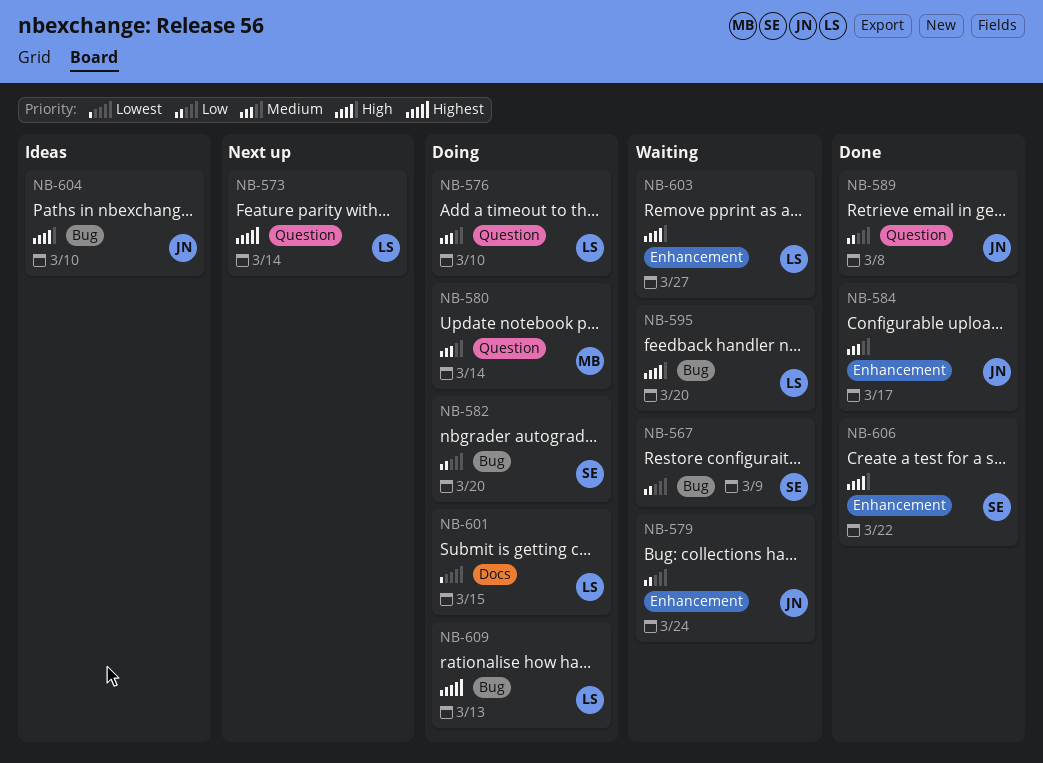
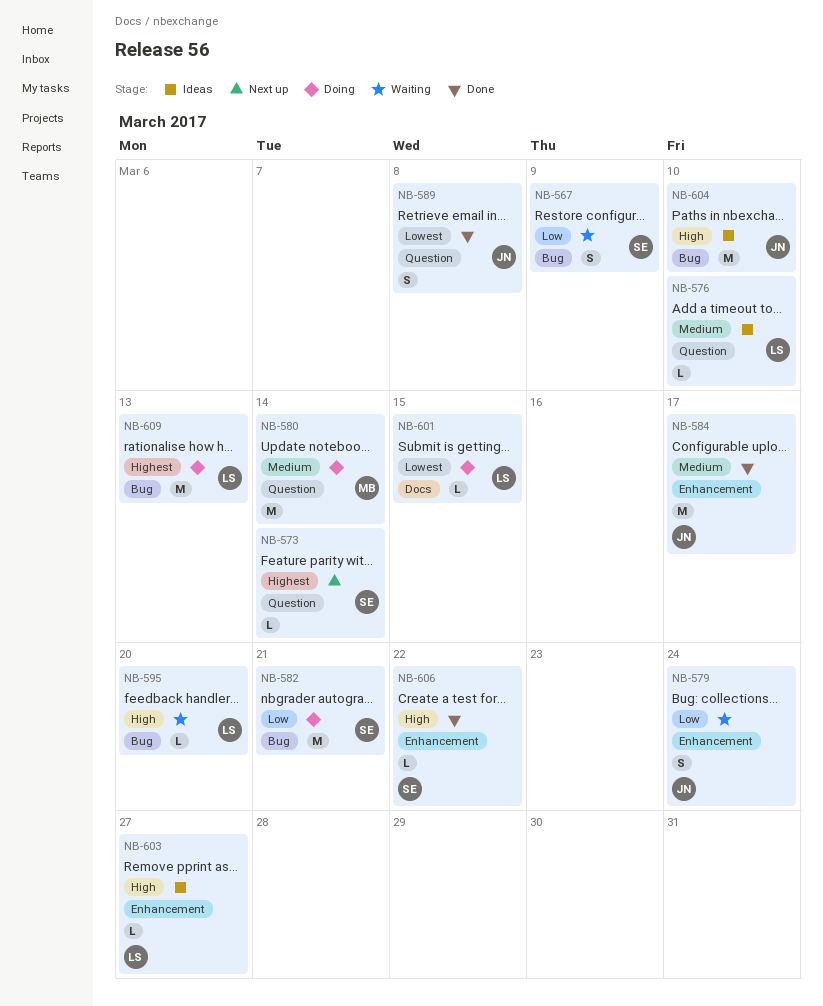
NB-573, owner: LS -> SE
NB-576, status: Doing -> Ideas
NB-582, due: Mar 20 -> Mar 21
NB-589, priority: Low -> Lowest
NB-603, status: Waiting -> Ideas

